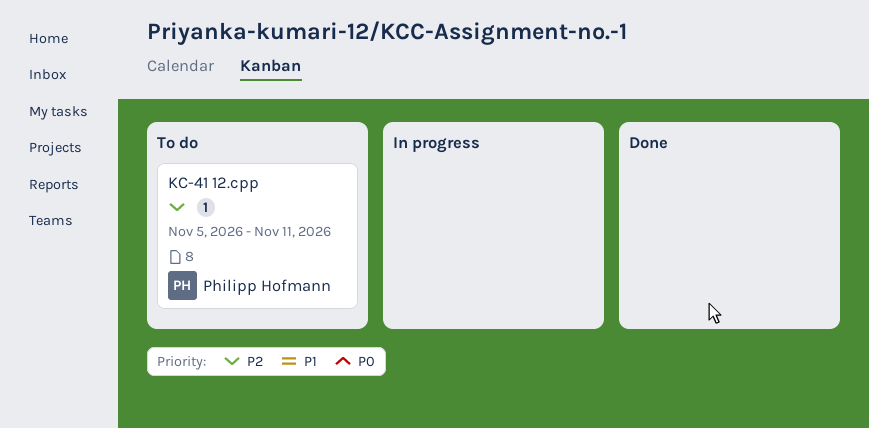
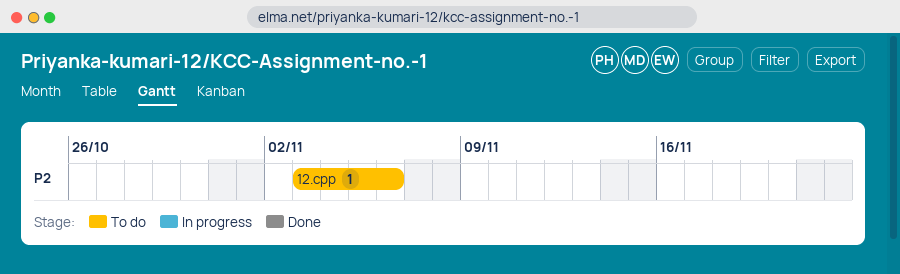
12.cpp, start: Nov 5 -> Nov 3
12.cpp, due: Nov 11 -> Nov 6

